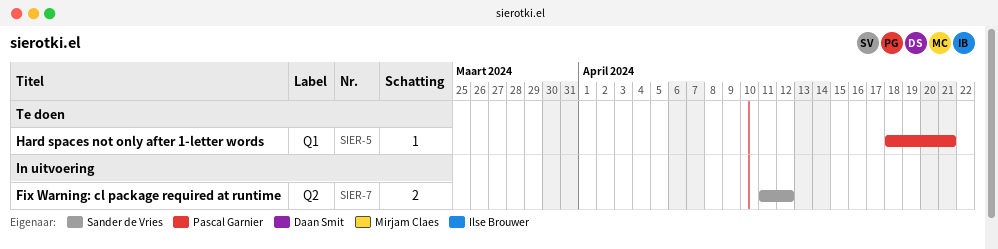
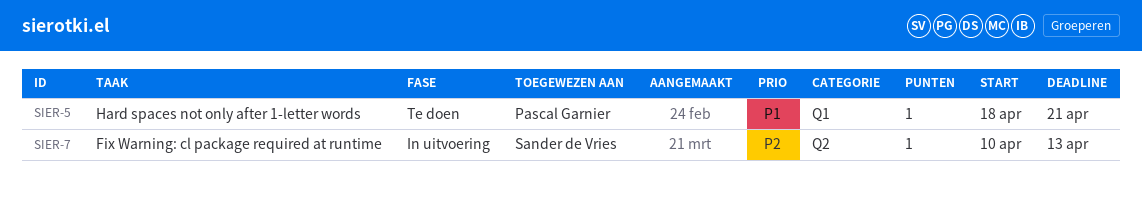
SIER-7, estimate: 2 -> 1
SIER-7, start: Apr 11 -> Apr 10
SIER-7, due: Apr 12 -> Apr 13

